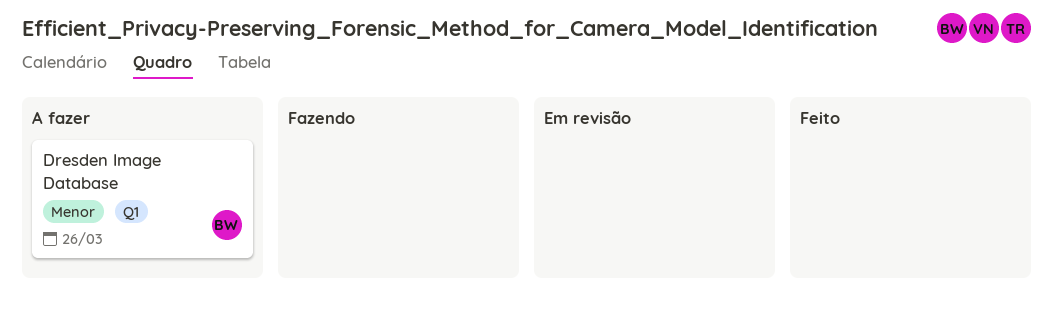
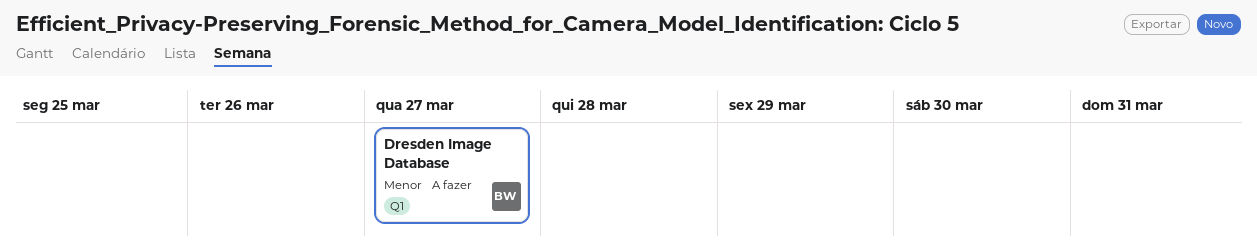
Dresden Image Database, due: Mar 26 -> Mar 27

